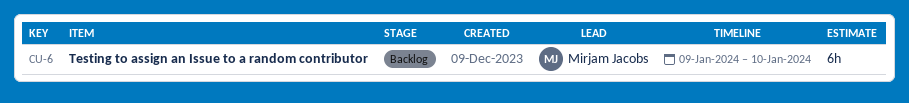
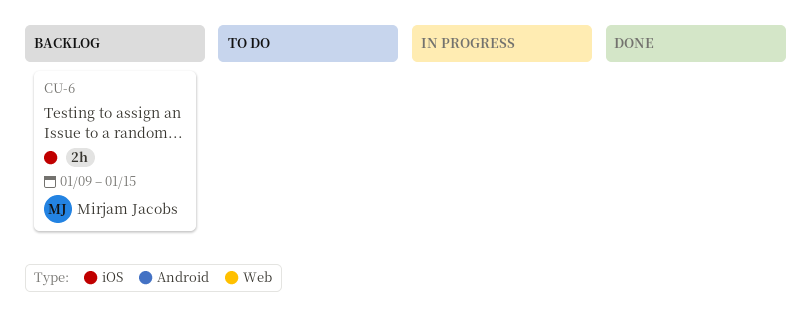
CU-6, estimate: 6h -> 2h
CU-6, due: Jan 10 -> Jan 15

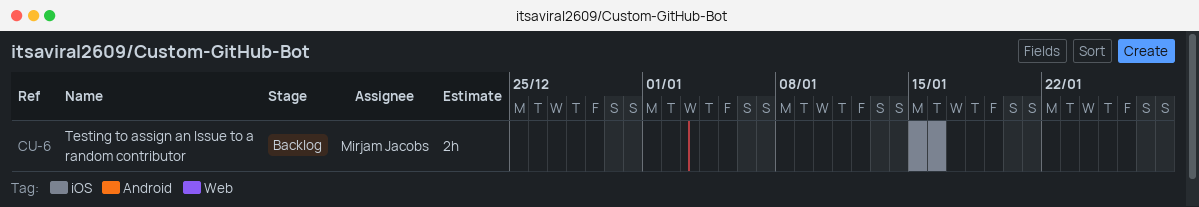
CU-6, start: Jan 9 -> Jan 15
CU-6, due: Jan 15 -> Jan 16

